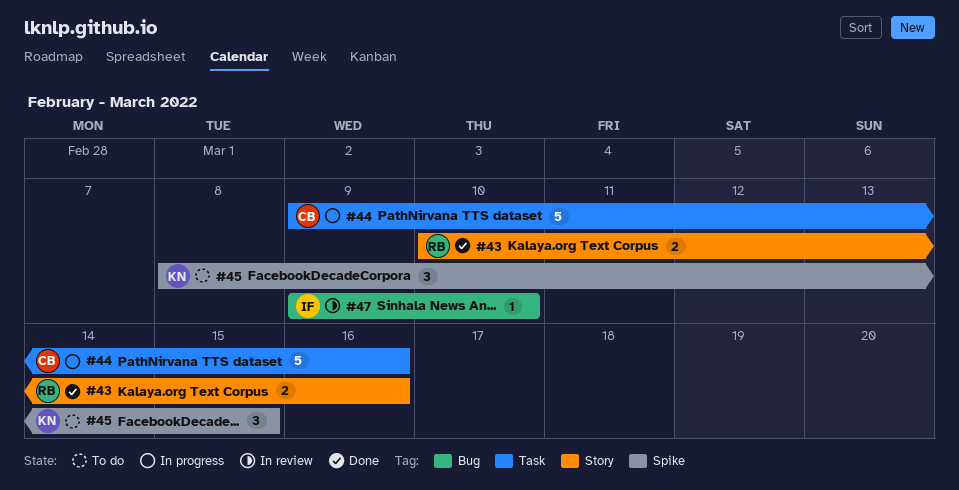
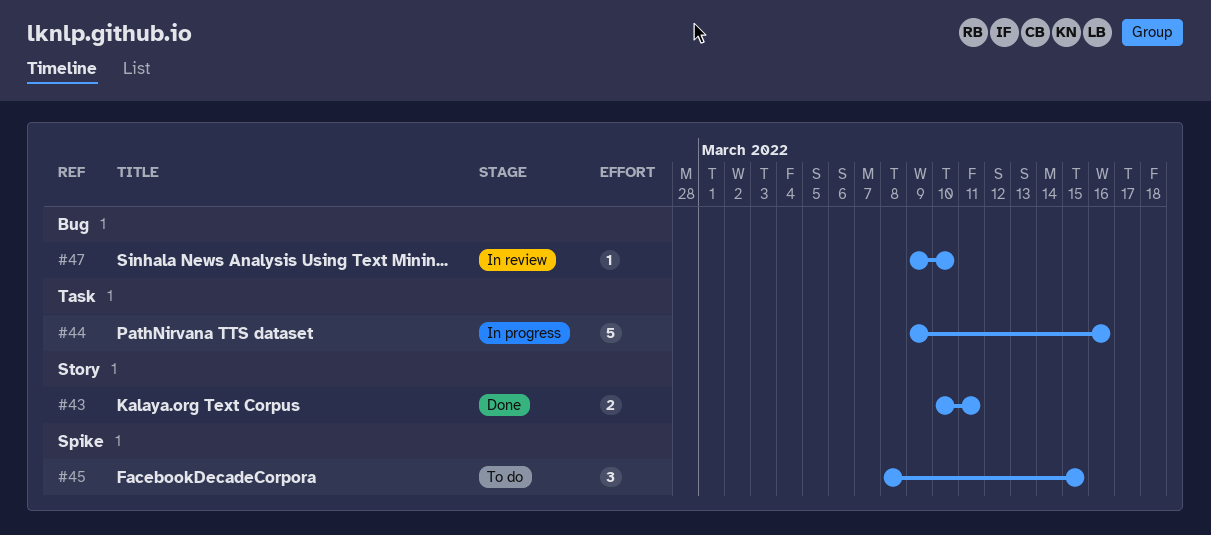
#43, due: Mar 16 -> Mar 11

